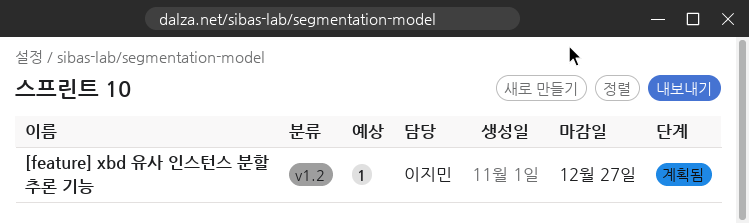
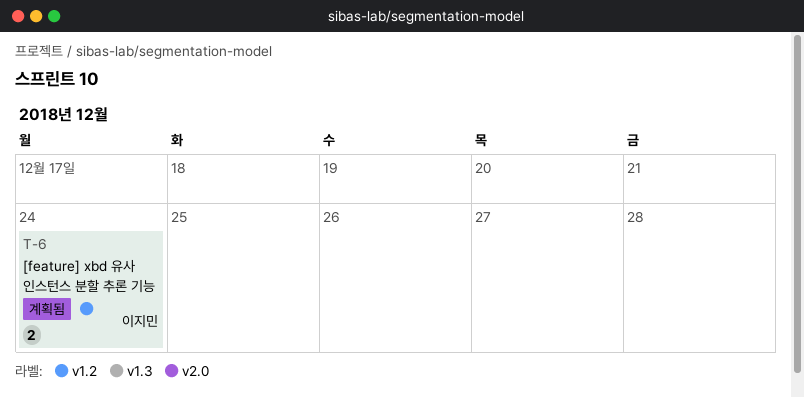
[feature] xbd 유사 인스턴스 분할 추론 기능, estimate: 1 -> 2
[feature] xbd 유사 인스턴스 분할 추론 기능, due: Dec 27 -> Dec 24

